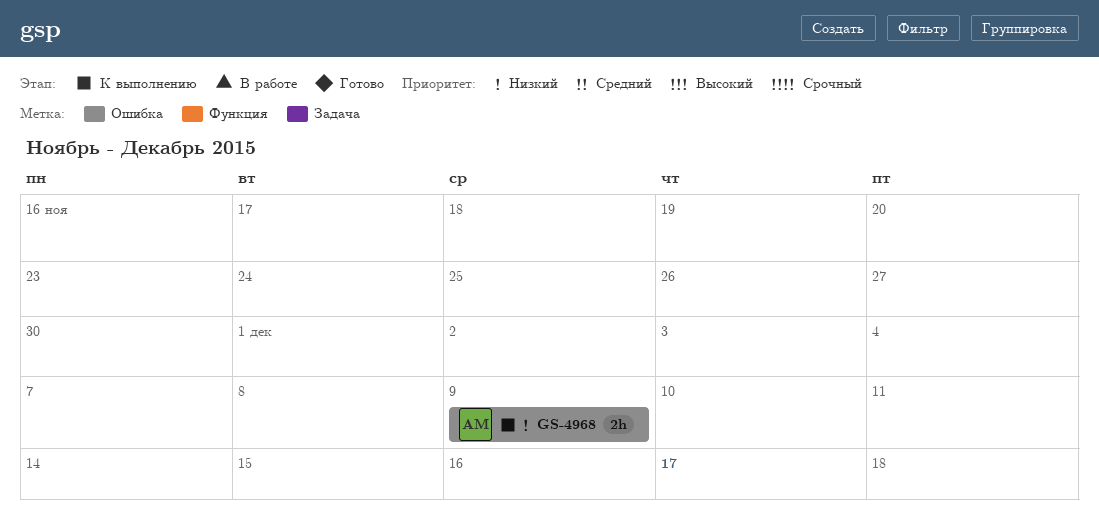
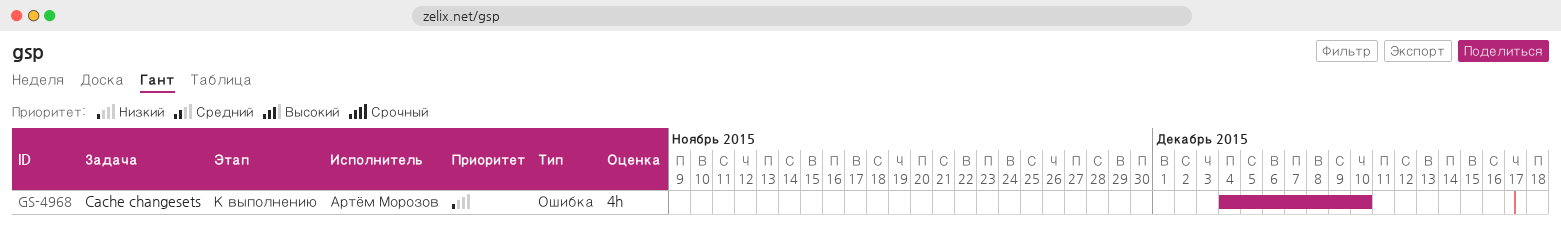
GS-4968, estimate: 2h -> 4h
GS-4968, start: Dec 9 -> Dec 4
GS-4968, due: Dec 9 -> Dec 10

